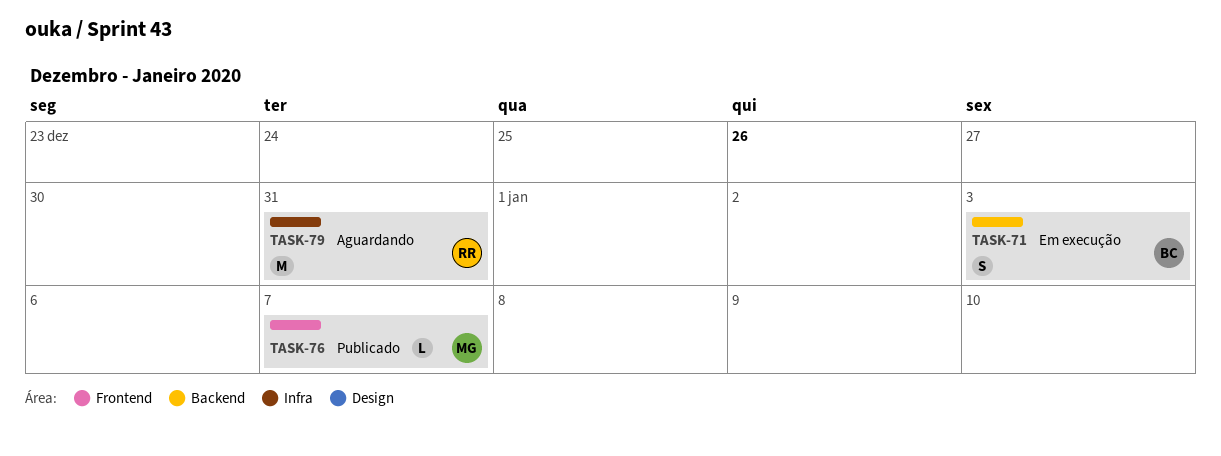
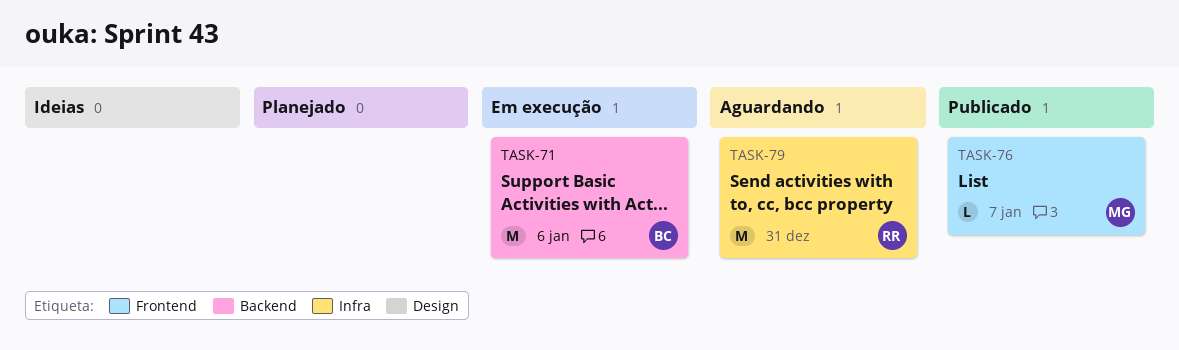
TASK-71, estimate: S -> M
TASK-71, due: Jan 3 -> Jan 6

